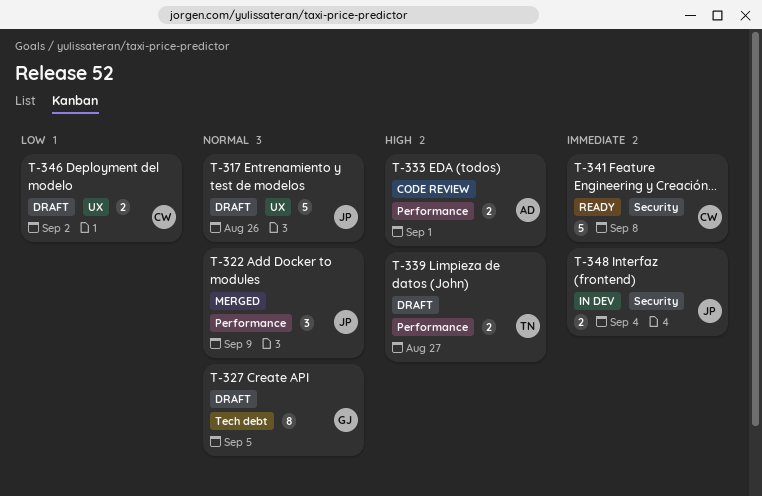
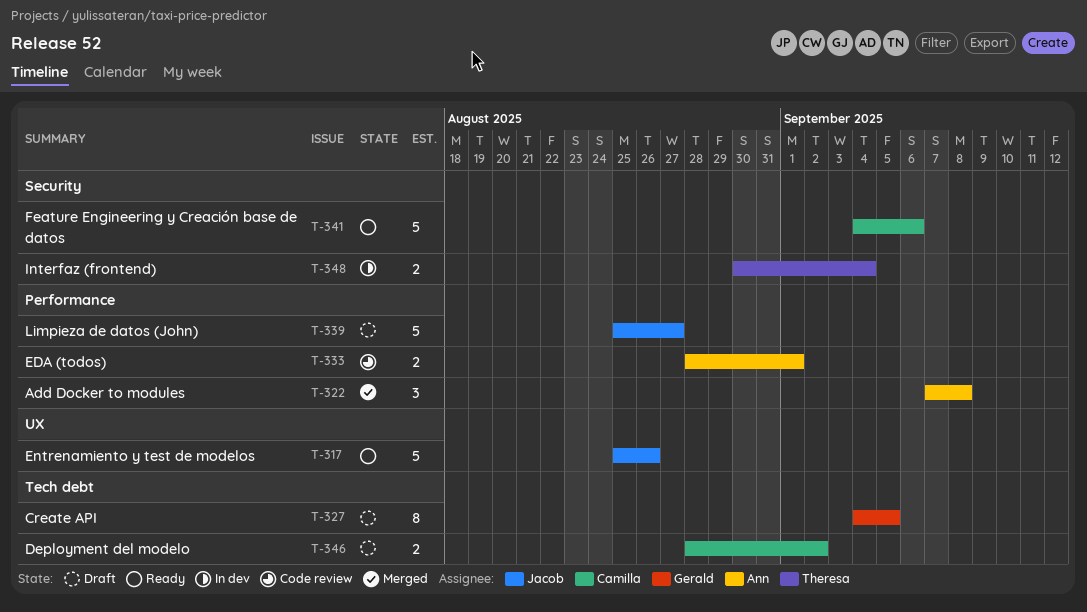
T-317, status: Draft -> Ready
T-322, owner: Jacob -> Ann
T-322, due: Sep 9 -> Sep 8
T-339, owner: Theresa -> Jacob
T-339, estimate: 2 -> 5
T-341, due: Sep 8 -> Sep 6
T-346, label: UX -> Tech debt
T-348, owner: Jacob -> Theresa

